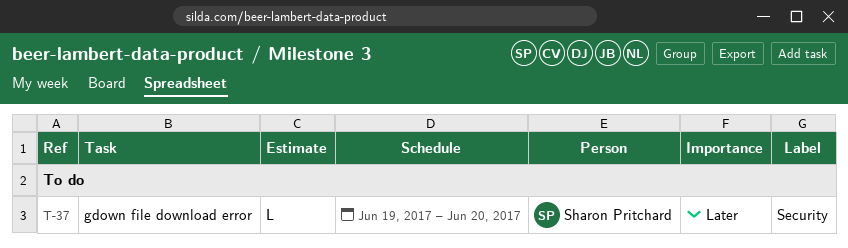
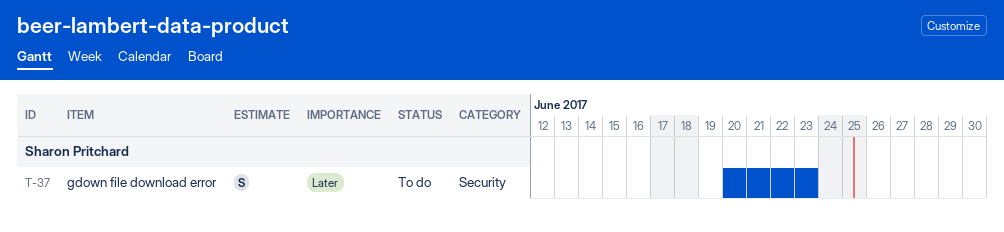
T-37, estimate: L -> S
T-37, start: Jun 19 -> Jun 20
T-37, due: Jun 20 -> Jun 23

